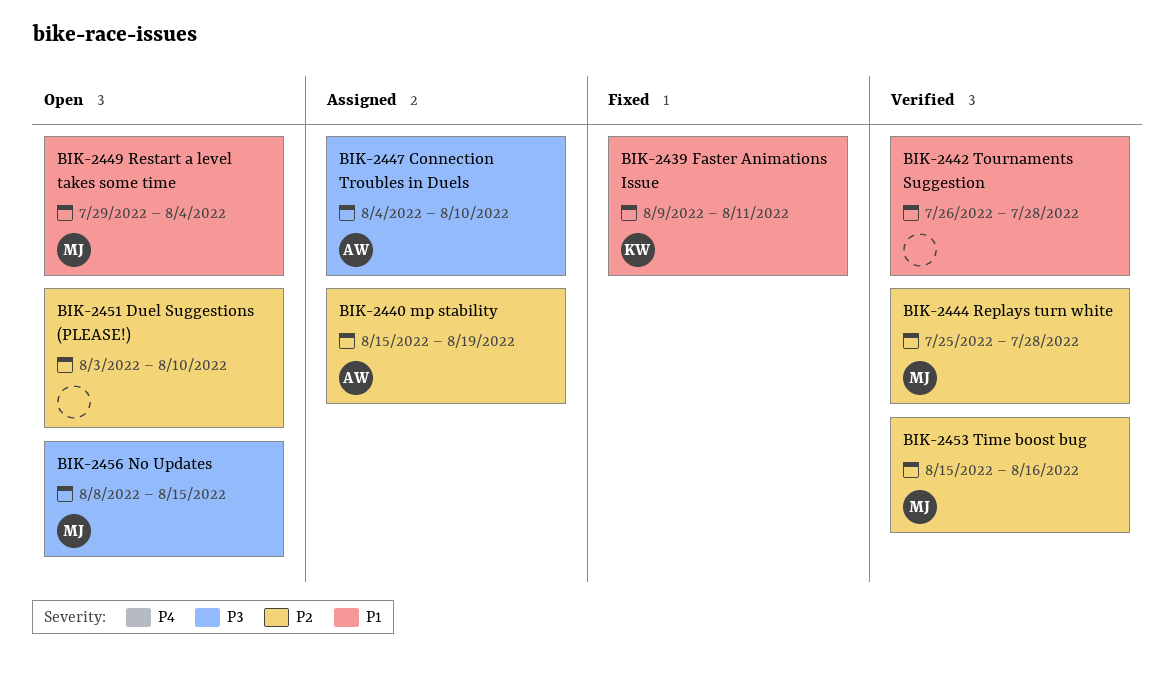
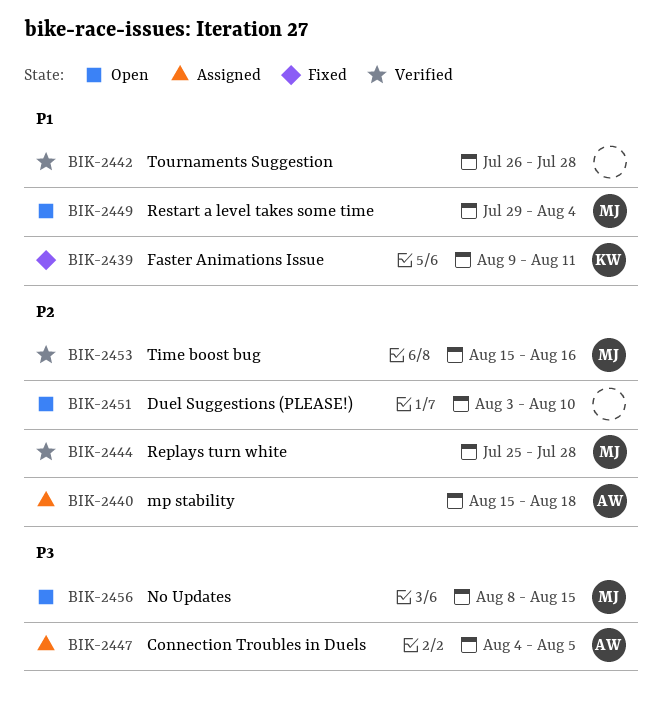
BIK-2440, due: Aug 19 -> Aug 18
BIK-2447, due: Aug 10 -> Aug 5

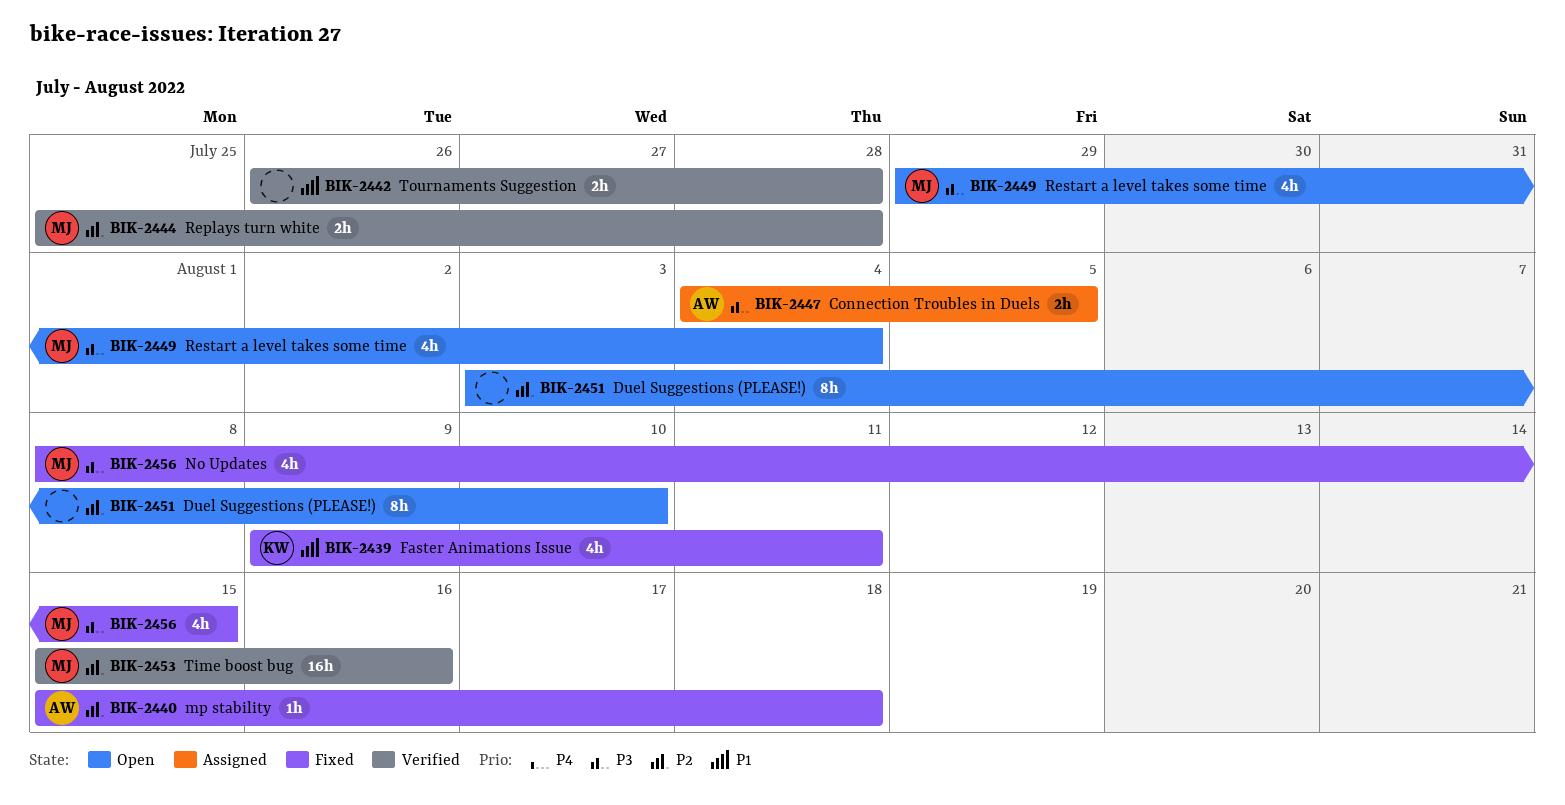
BIK-2440, status: Assigned -> Fixed
BIK-2449, priority: P1 -> P3
BIK-2456, status: Open -> Fixed

